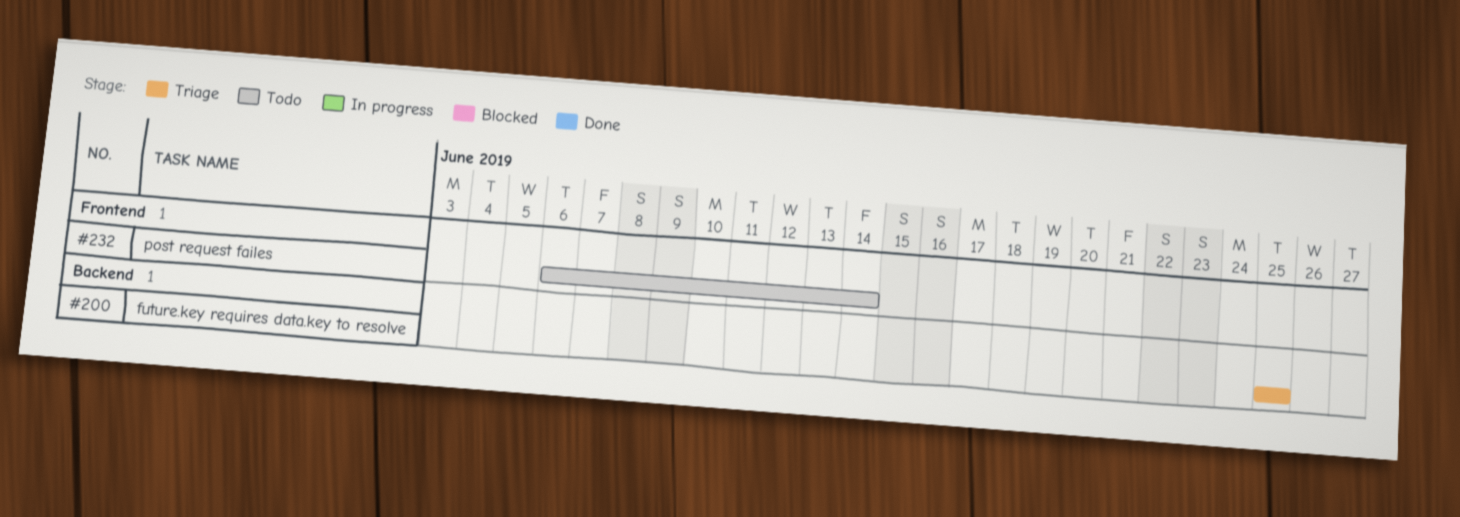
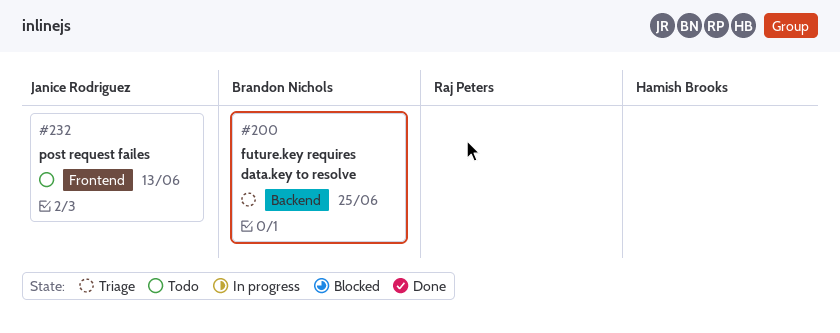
#232, due: Jun 14 -> Jun 13

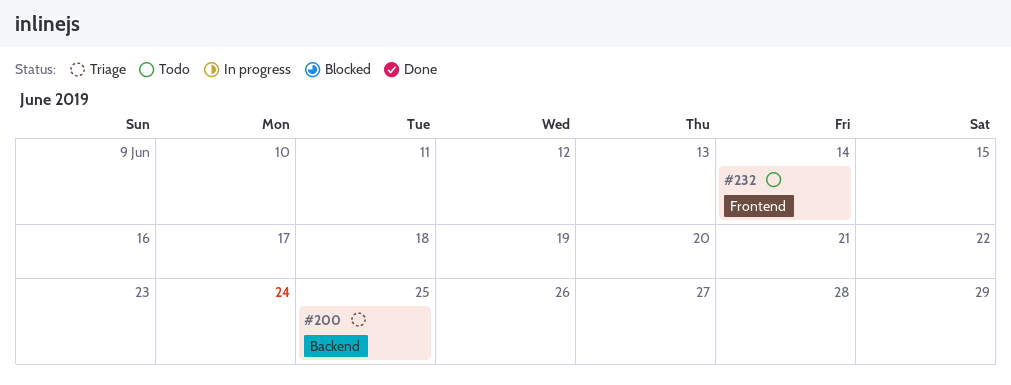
#232, due: Jun 13 -> Jun 14

